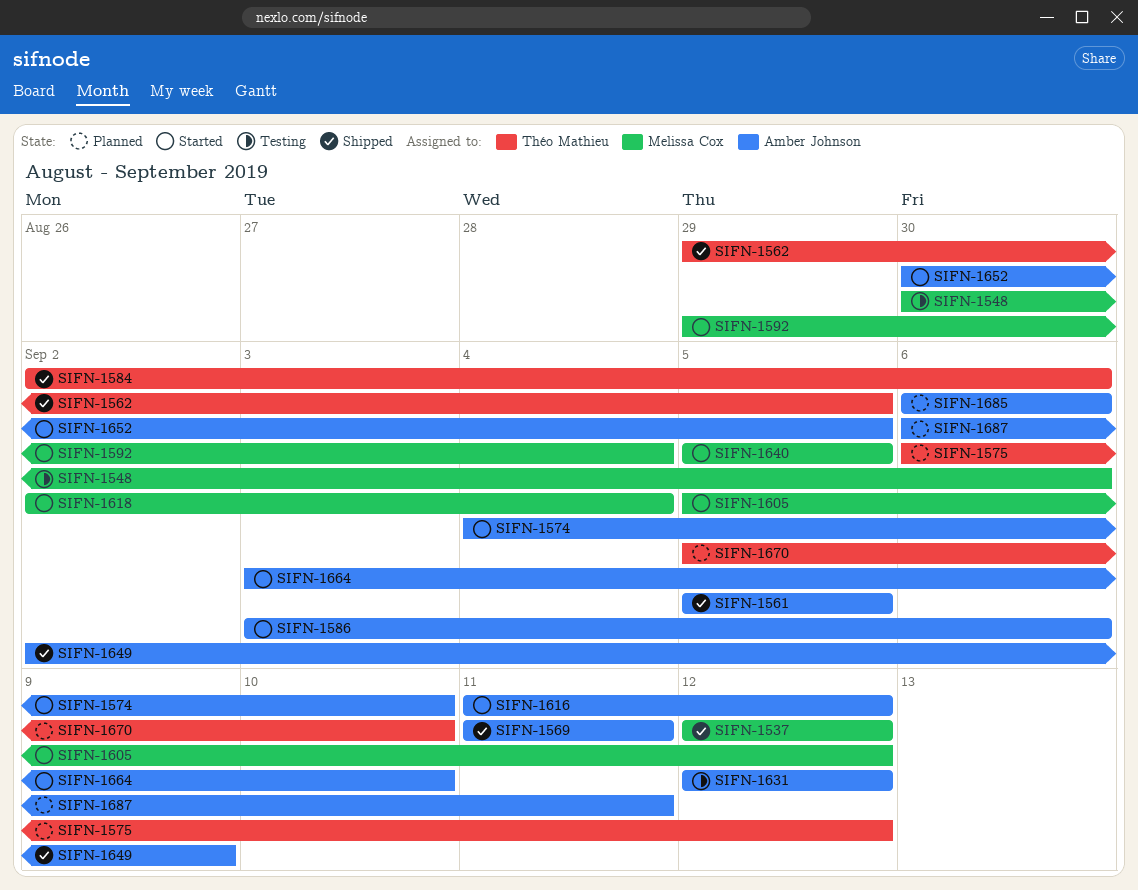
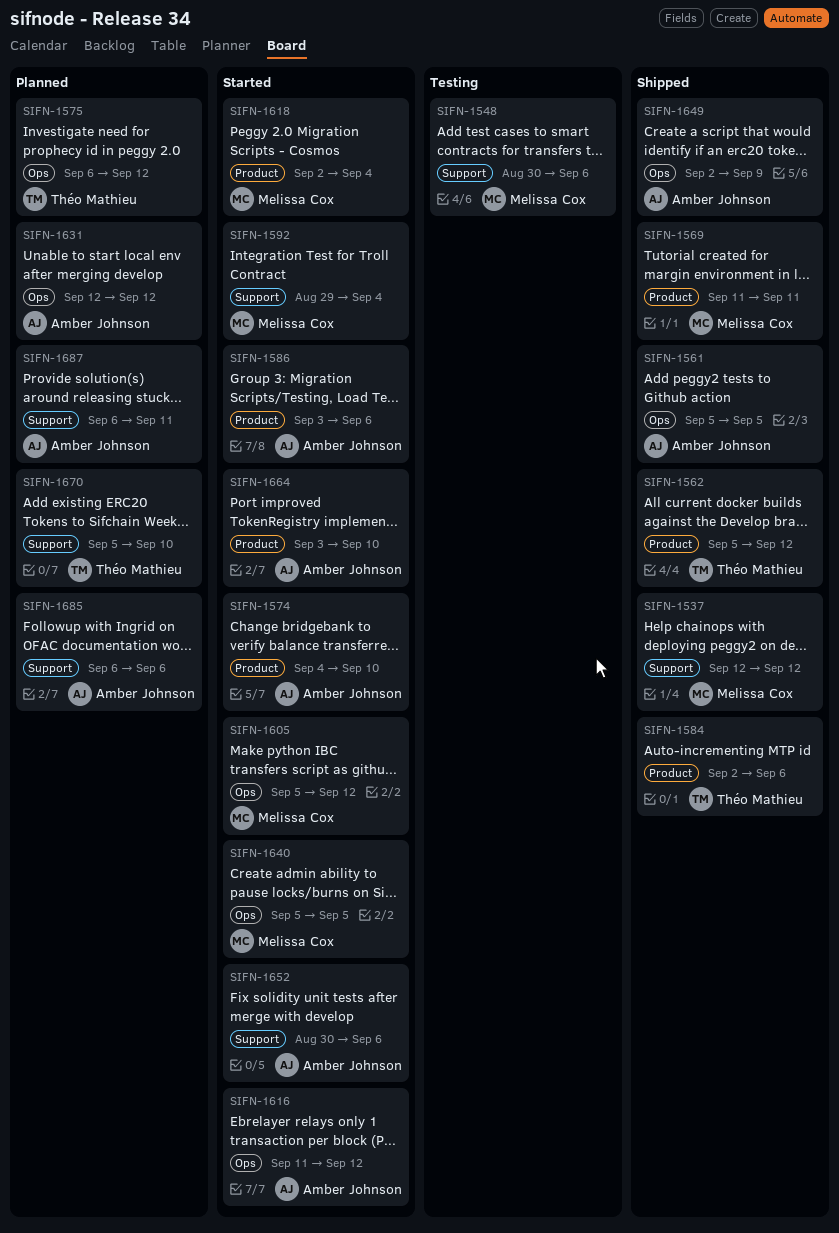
SIFN-1562, start: Aug 29 -> Sep 5
SIFN-1562, due: Sep 5 -> Sep 12
SIFN-1569, owner: Amber Johnson -> Melissa Cox
SIFN-1631, status: Testing -> Planned
SIFN-1652, due: Sep 5 -> Sep 6

